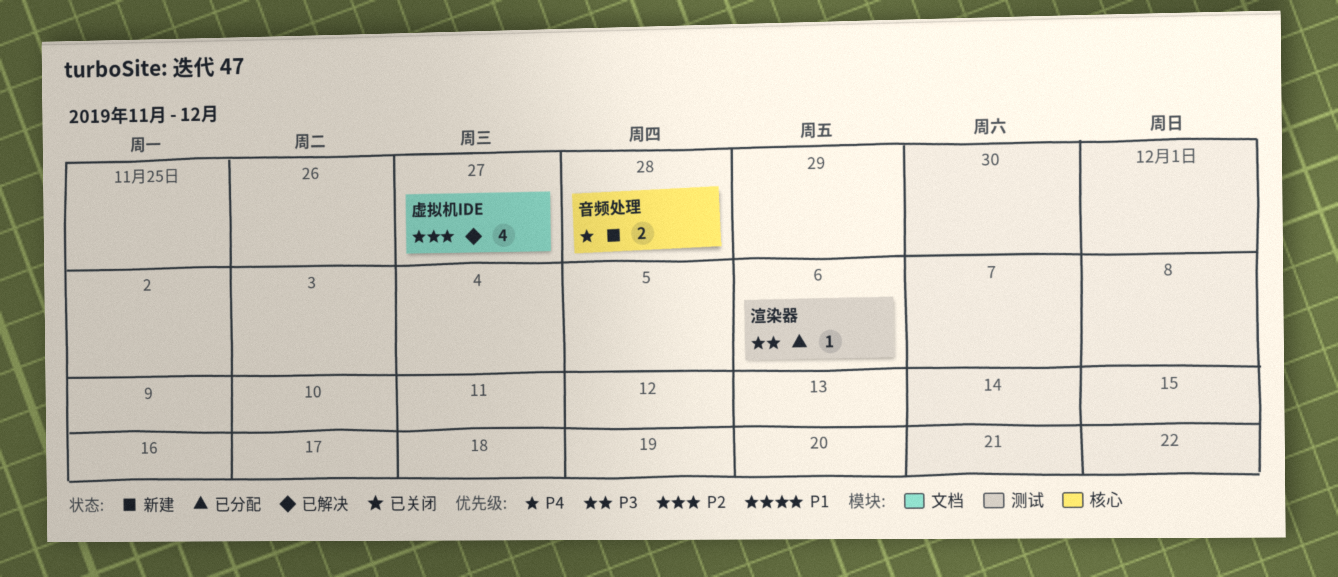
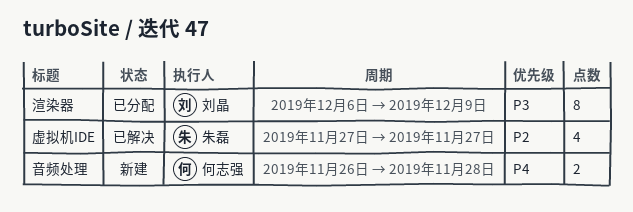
渲染器, estimate: 1 -> 8
渲染器, due: Dec 6 -> Dec 9

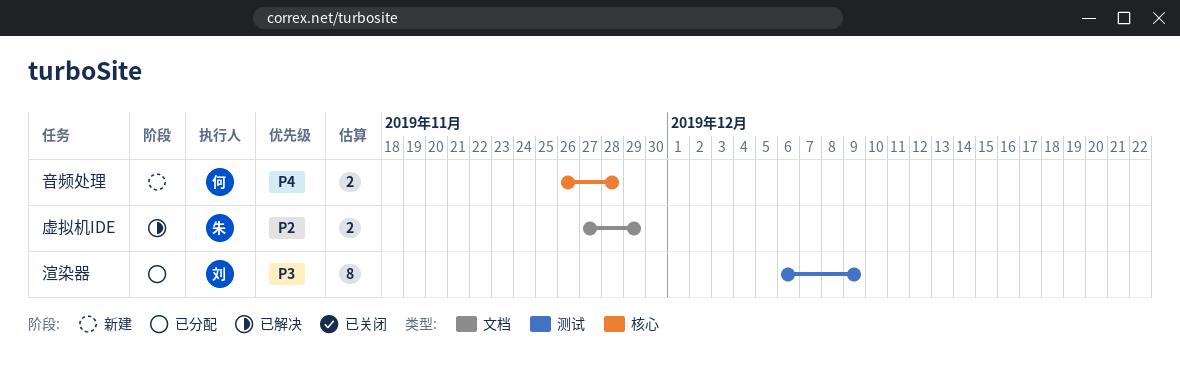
虚拟机IDE, estimate: 4 -> 2
虚拟机IDE, due: Nov 27 -> Nov 29

